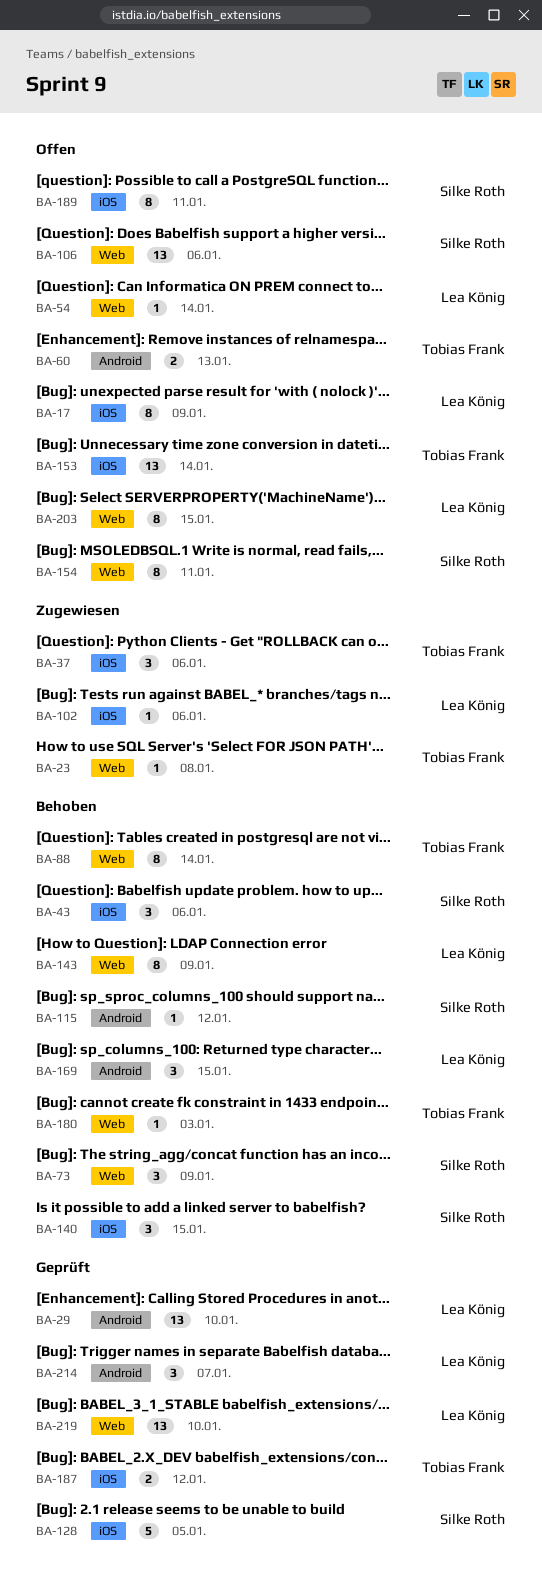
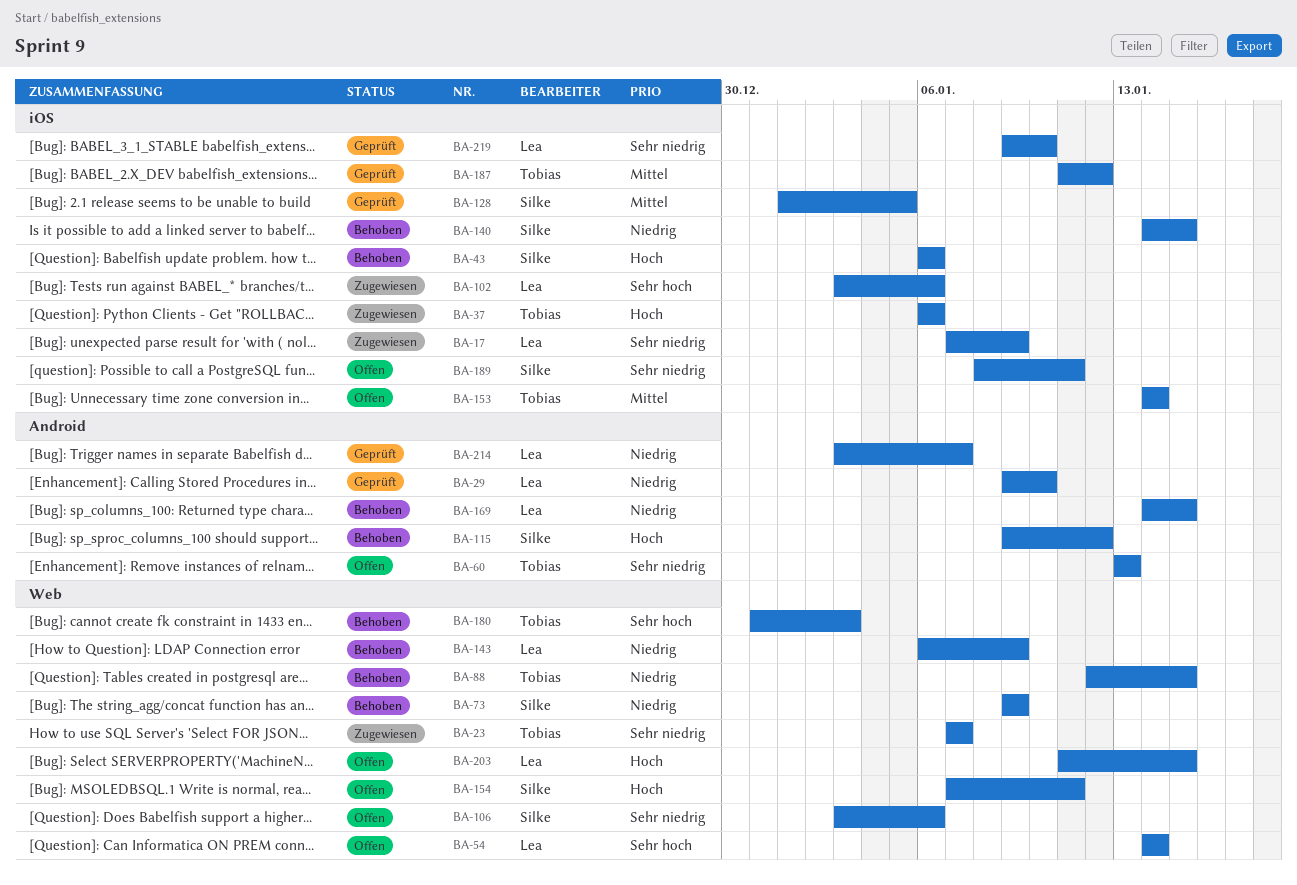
BA-17, status: Offen -> Zugewiesen
BA-23, due: Jan 8 -> Jan 7
BA-88, due: Jan 14 -> Jan 15
BA-219, label: Web -> iOS

